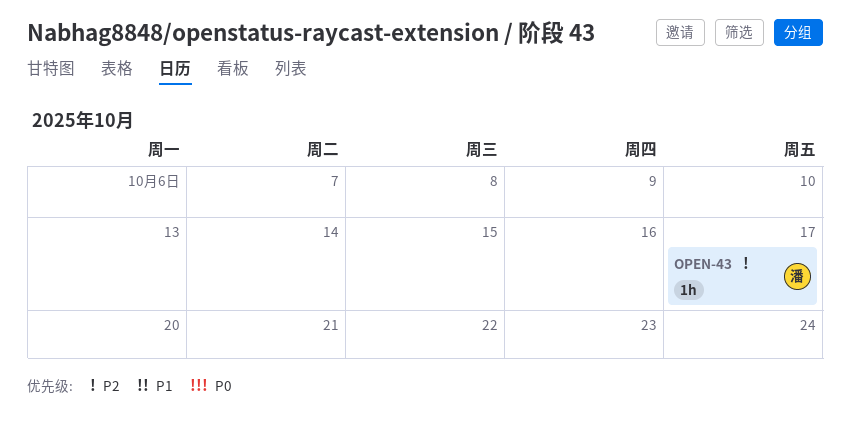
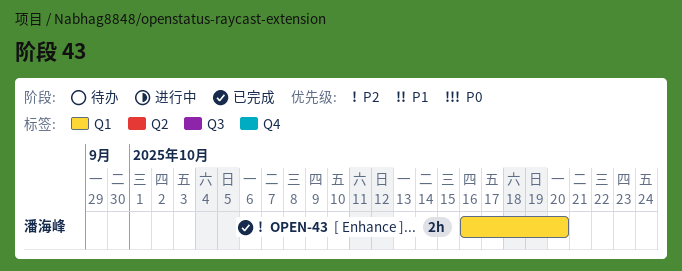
OPEN-43, estimate: 1h -> 2h
OPEN-43, due: Oct 17 -> Oct 20

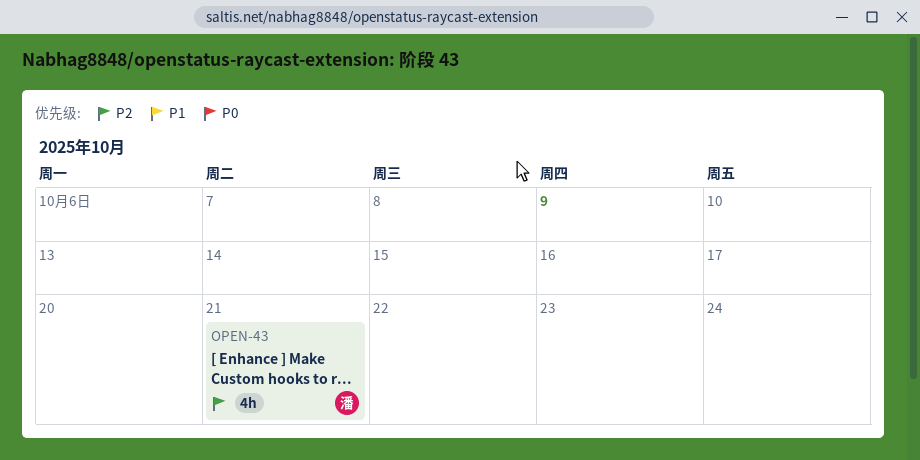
OPEN-43, estimate: 2h -> 4h
OPEN-43, due: Oct 20 -> Oct 21

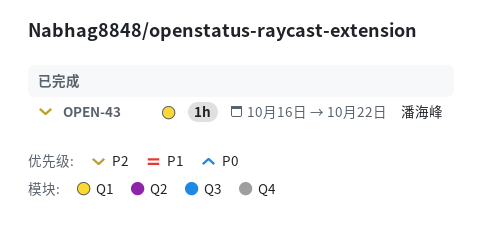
OPEN-43, estimate: 4h -> 1h
OPEN-43, due: Oct 21 -> Oct 22

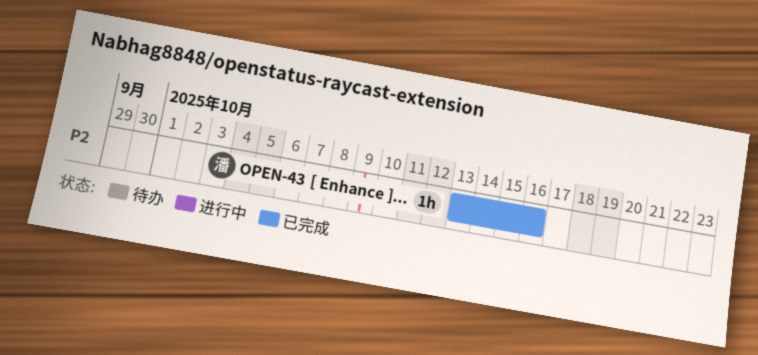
OPEN-43, start: Oct 16 -> Oct 13
OPEN-43, due: Oct 22 -> Oct 16

